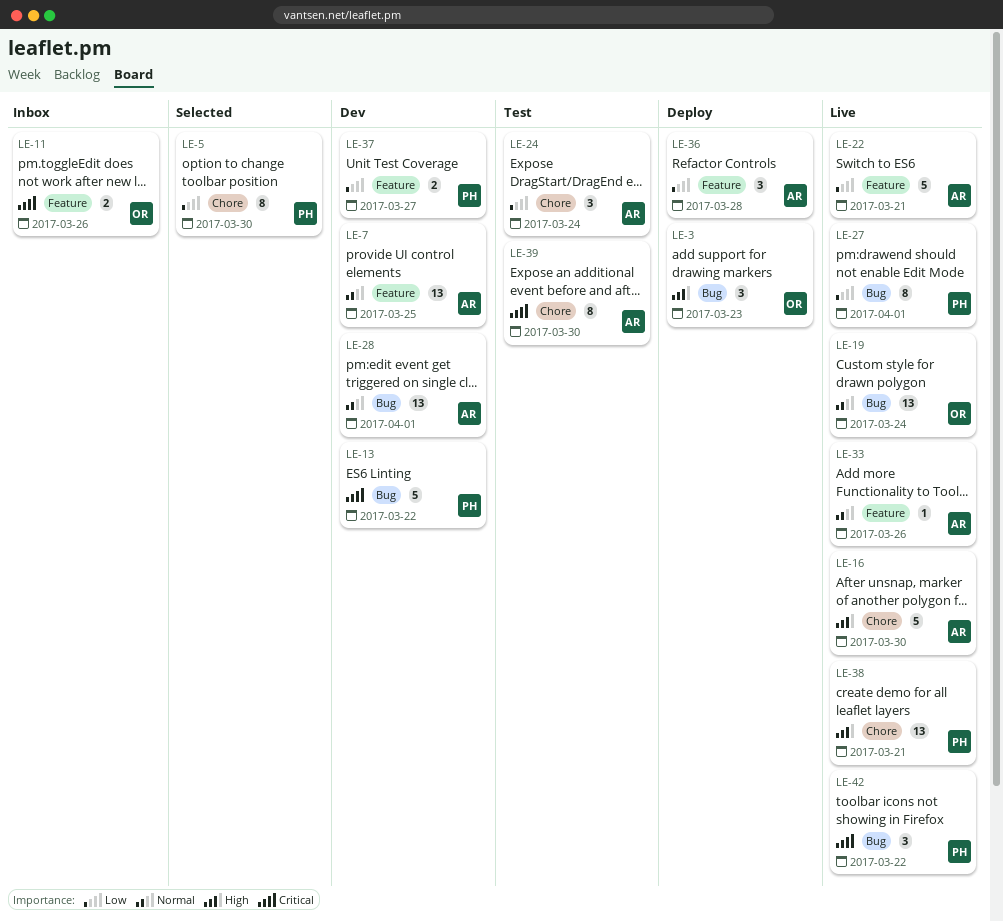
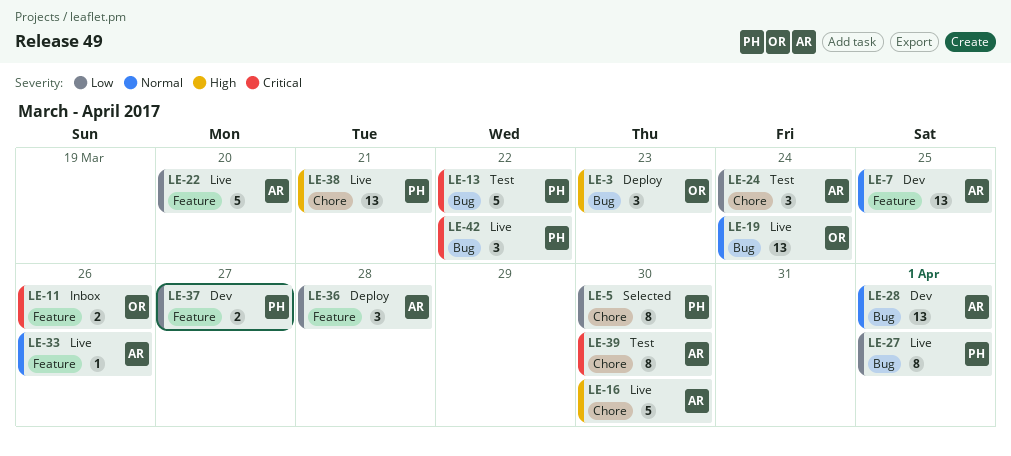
LE-13, status: Dev -> Test
LE-22, due: Mar 21 -> Mar 20

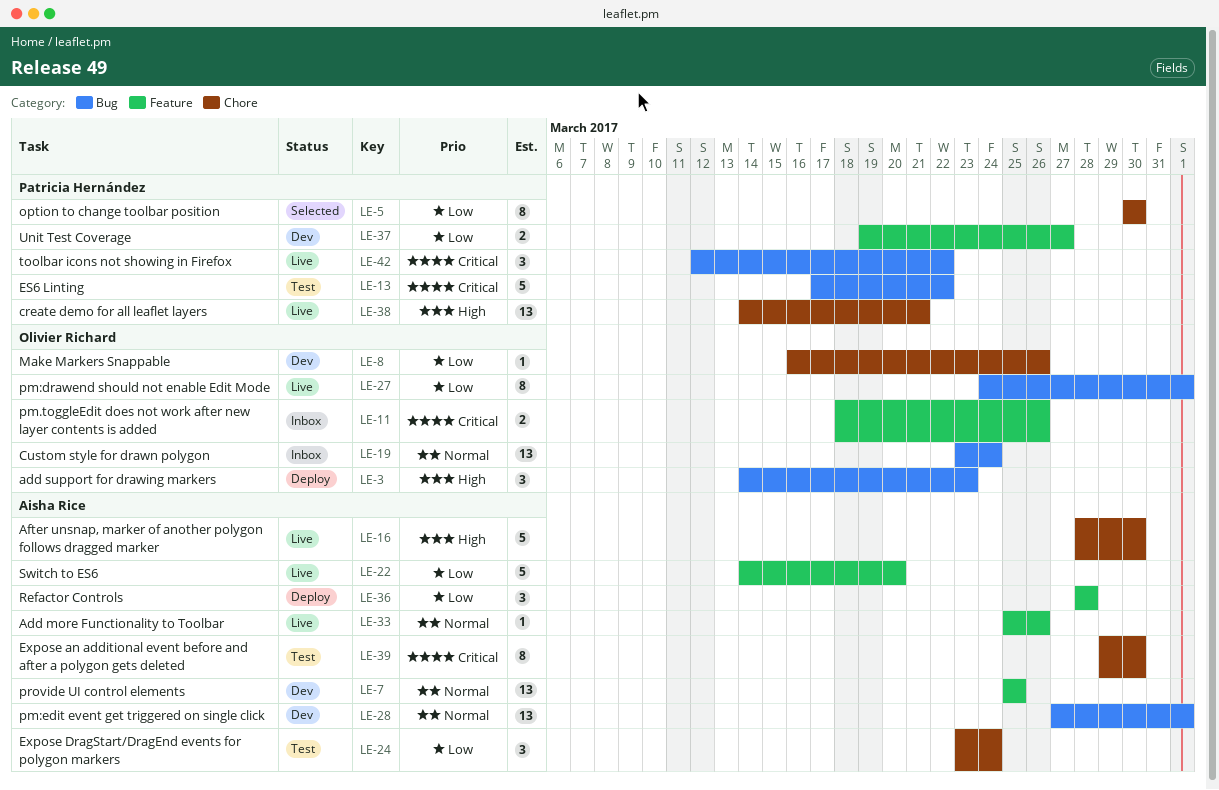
LE-8: none -> present
LE-19, status: Live -> Inbox
LE-27, owner: Patricia Hernández -> Olivier Richard

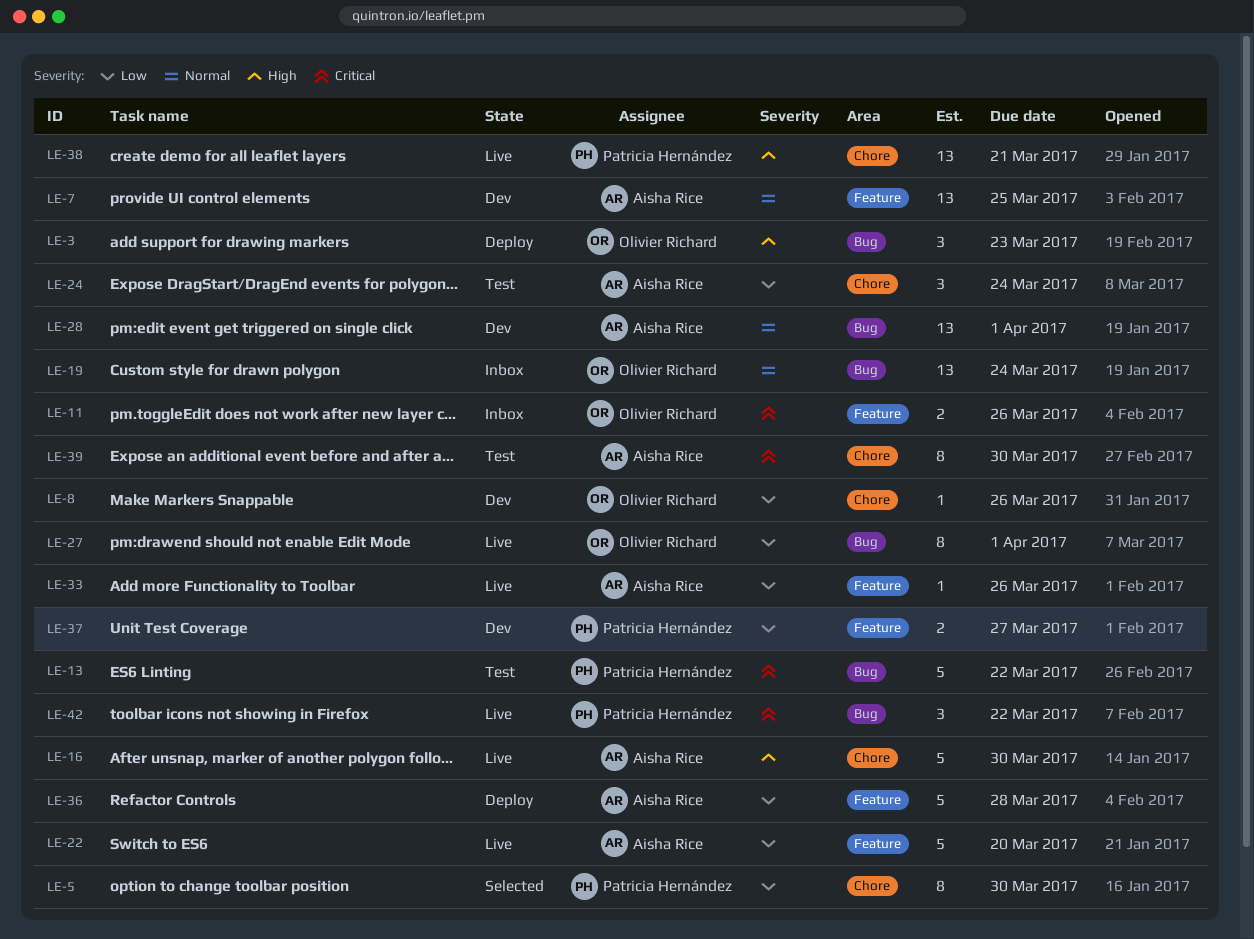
LE-33, priority: Normal -> Low
LE-36, estimate: 3 -> 5

